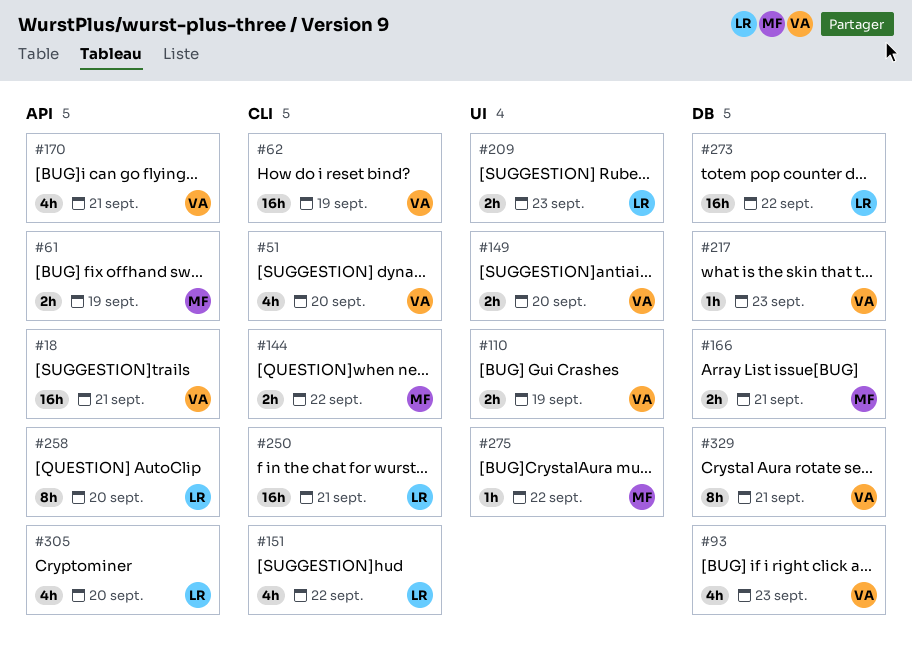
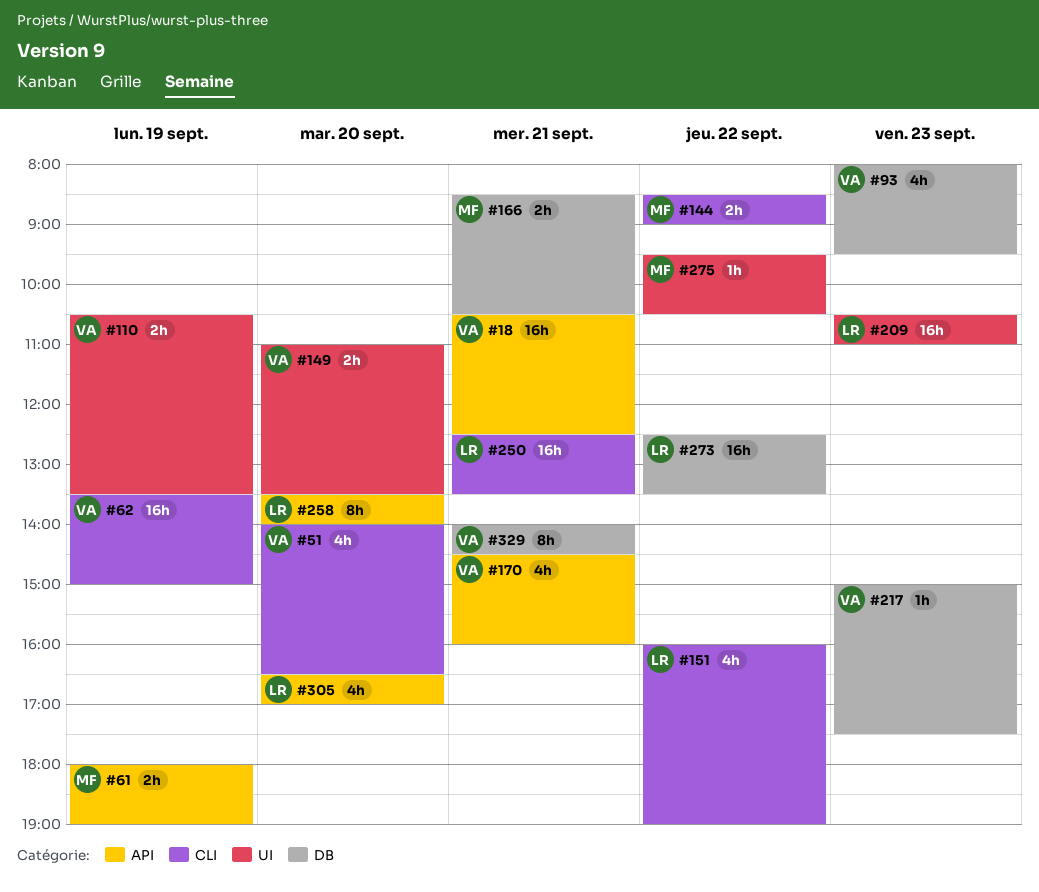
#209, estimate: 2h -> 16h

